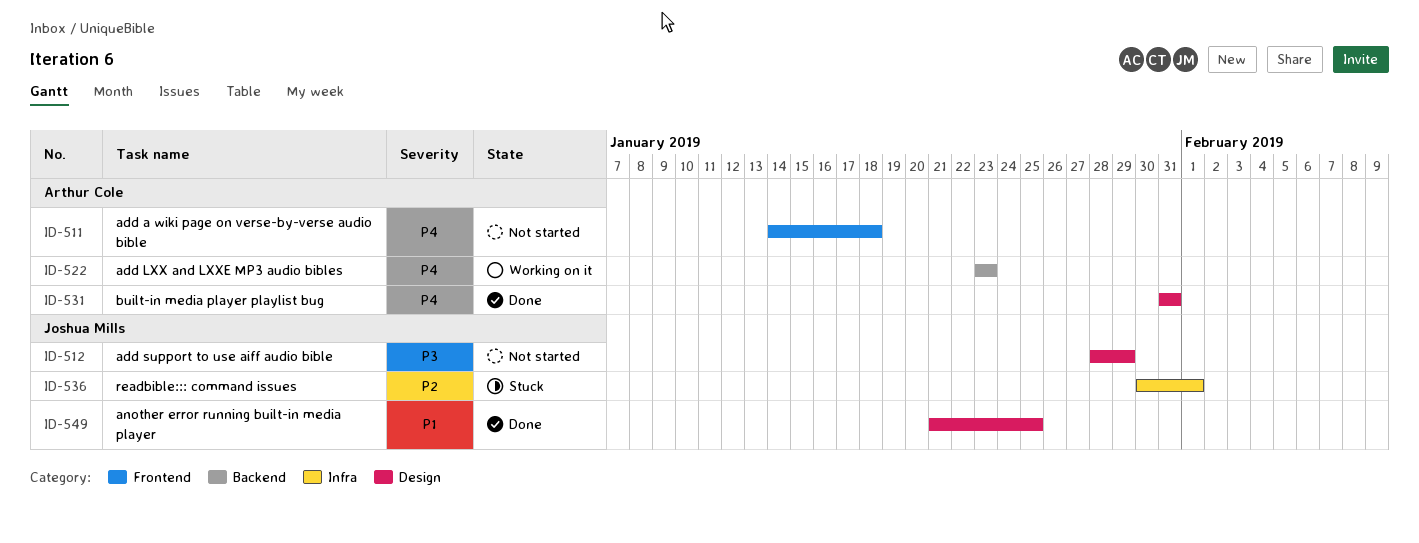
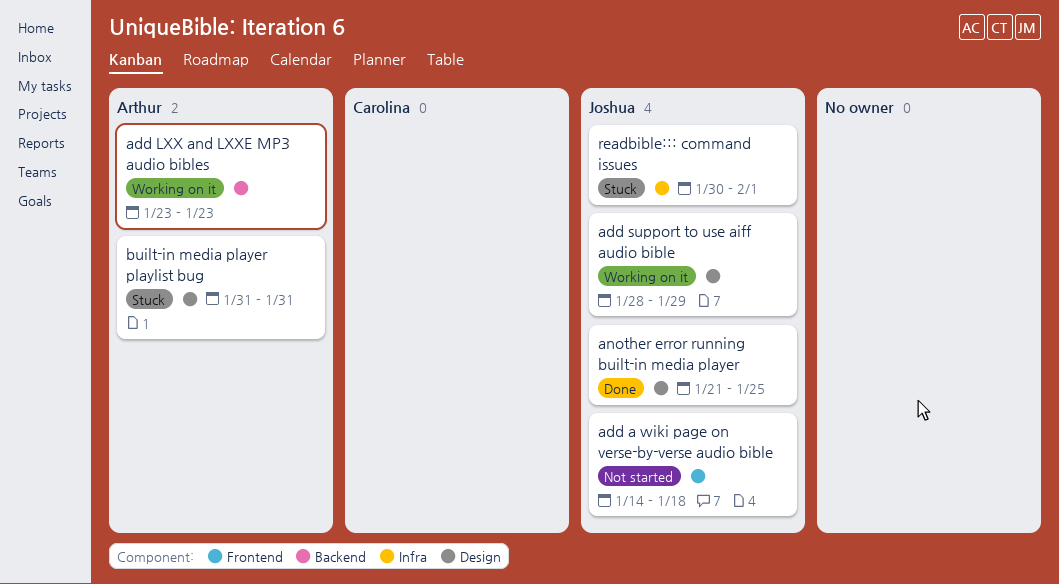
add a wiki page on verse-by-verse audio bible, owner: Arthur Cole -> Joshua Mills
add support to use aiff audio bible, status: Not started -> Working on it
built-in media player playlist bug, status: Done -> Stuck

